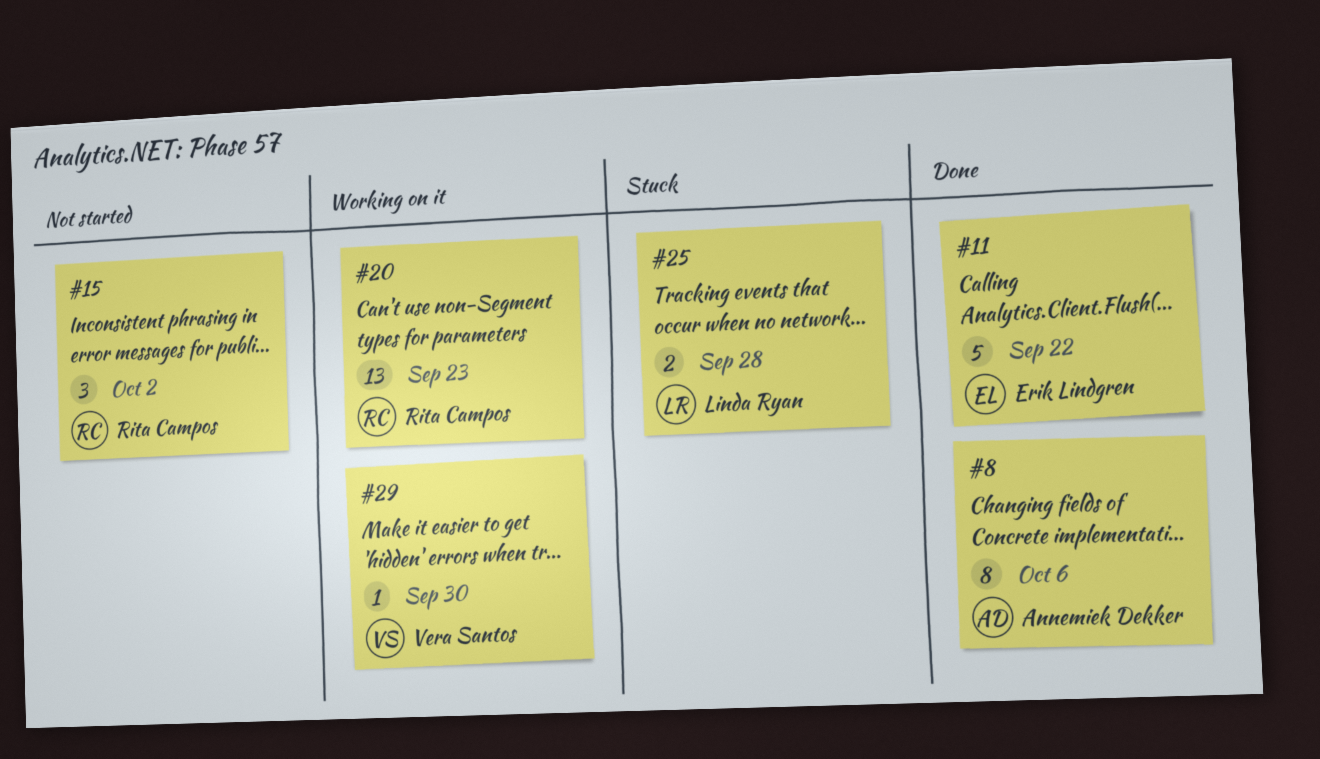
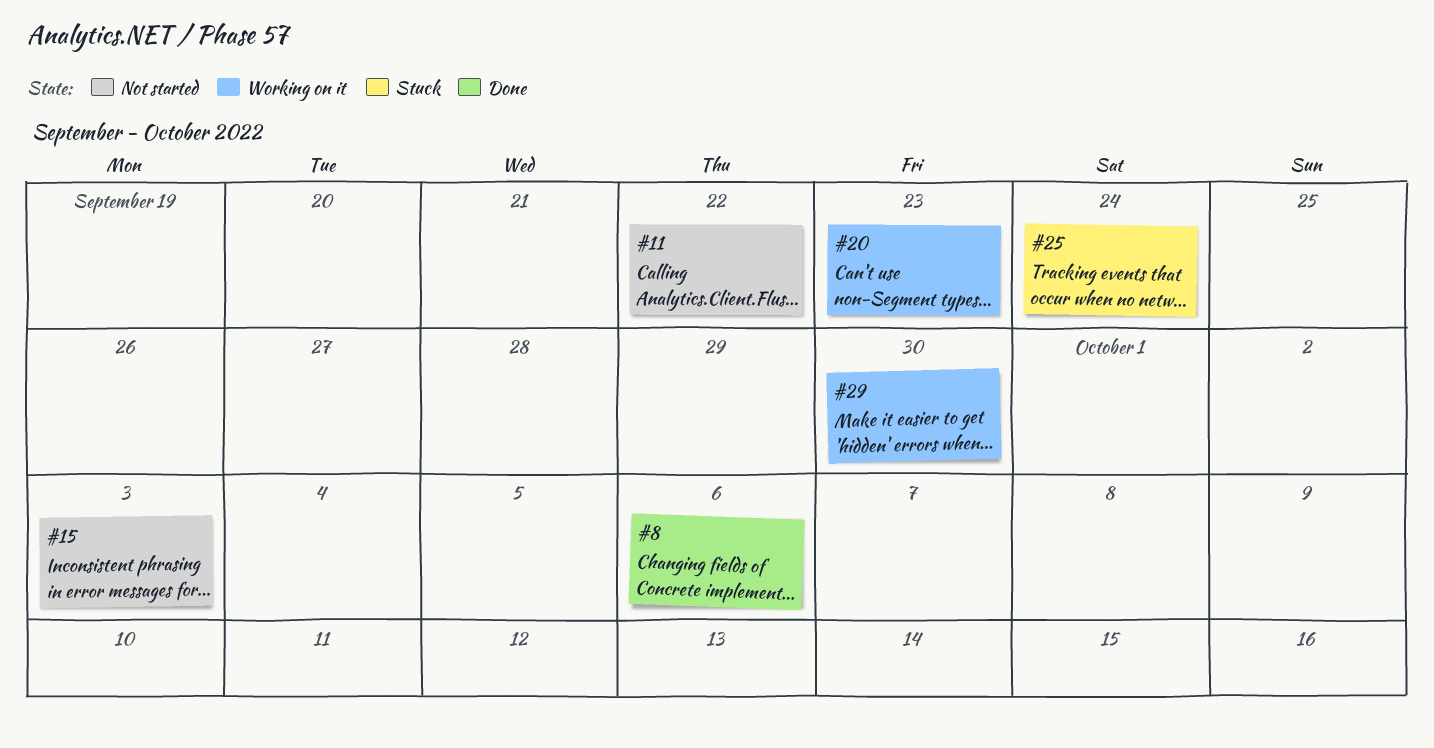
#11, status: Done -> Not started
#15, due: Oct 2 -> Oct 3
#25, due: Sep 28 -> Sep 24

